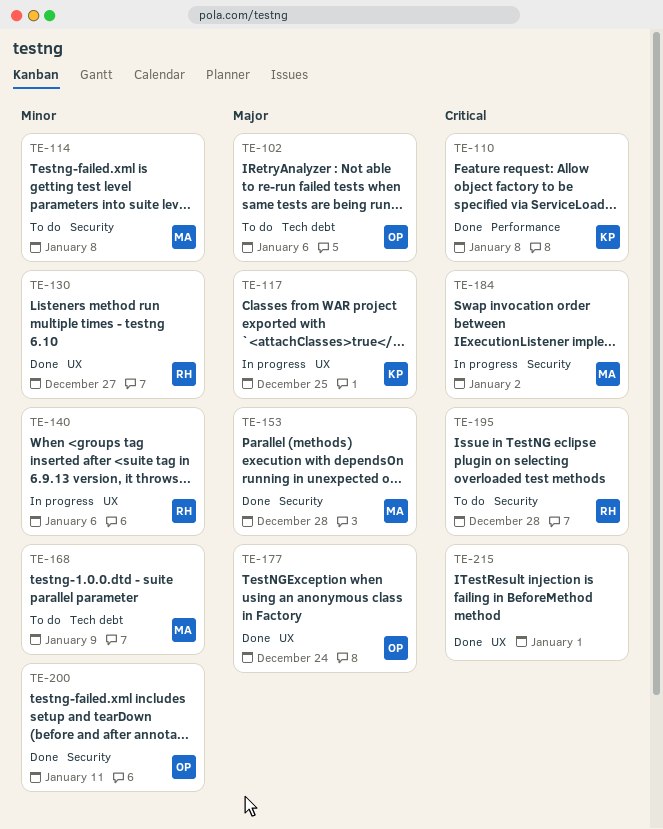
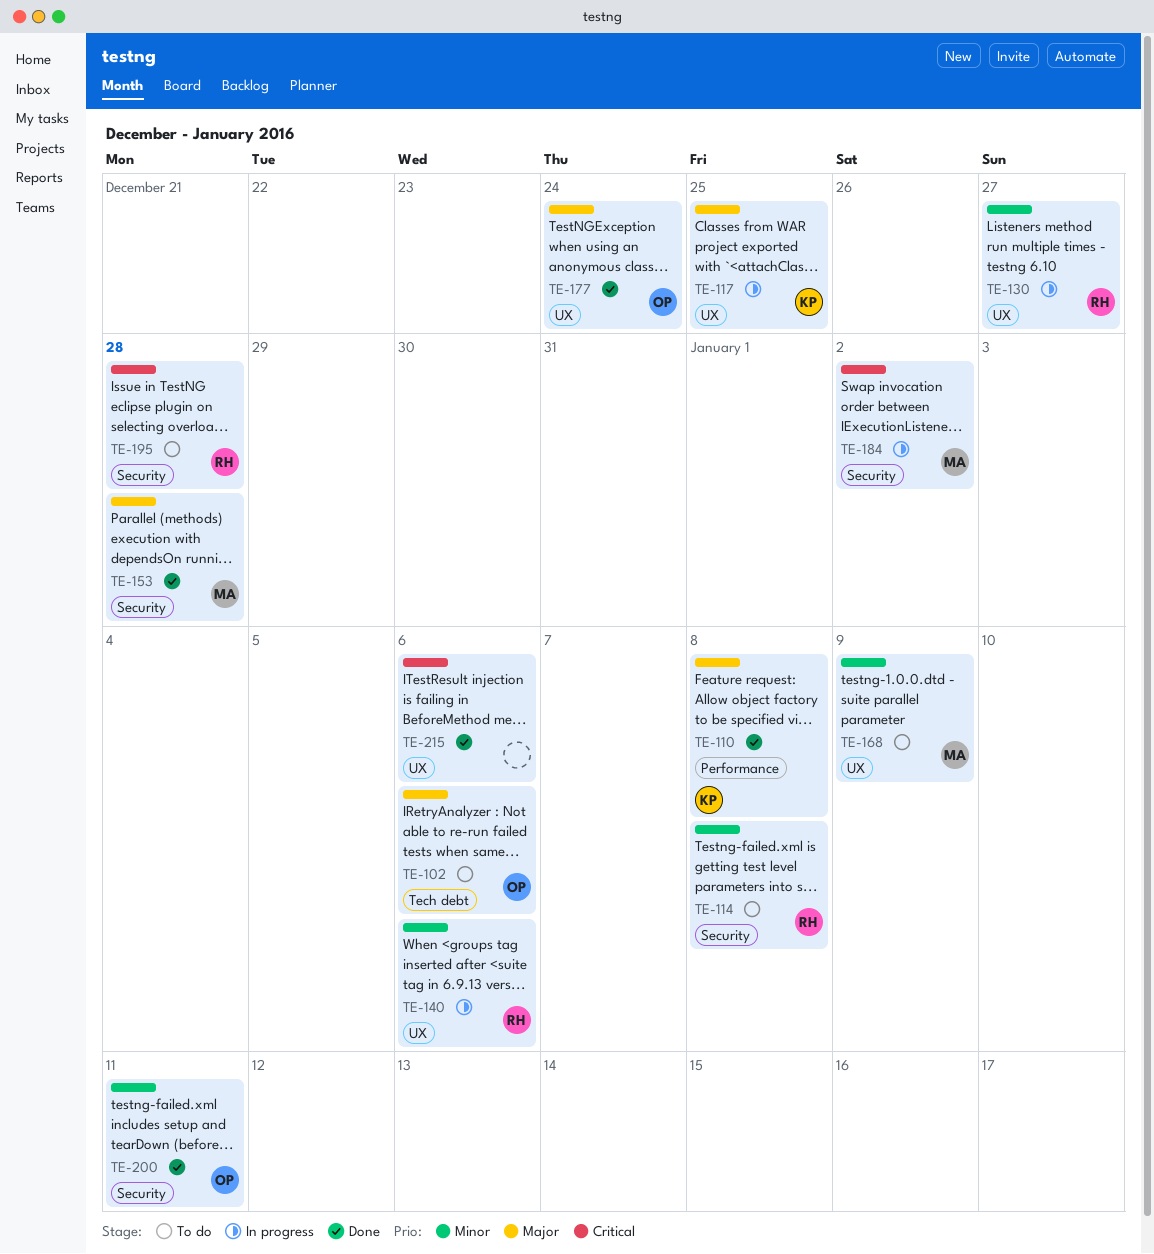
TE-110, priority: Critical -> Major
TE-114, owner: MA -> RH
TE-130, status: Done -> In progress
TE-168, label: Tech debt -> UX
TE-215, due: Jan 1 -> Jan 6

